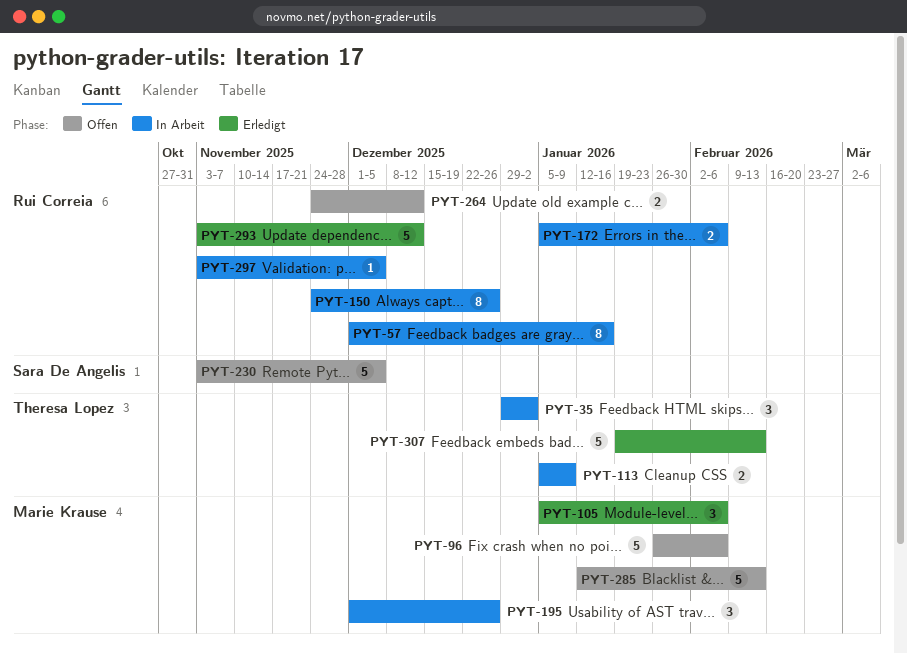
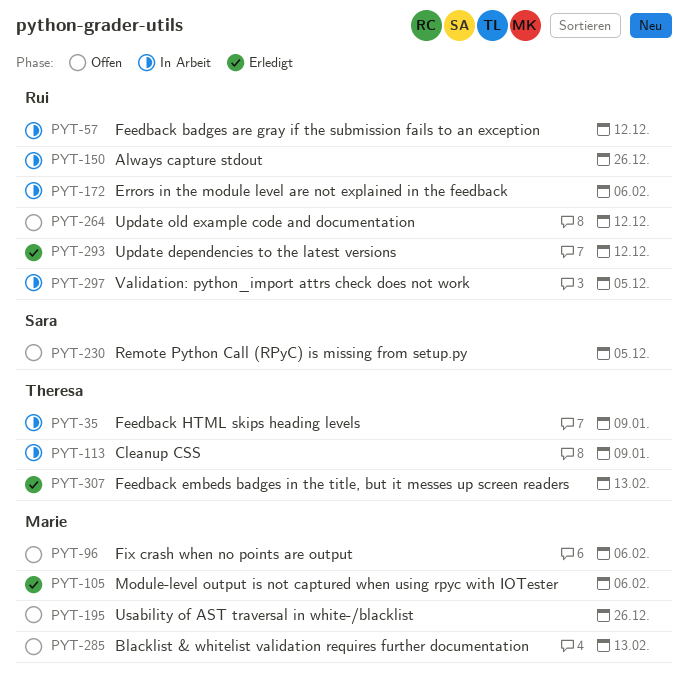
PYT-35, due: Jan 2 -> Jan 9
PYT-57, due: Jan 16 -> Dec 12
PYT-195, status: In Arbeit -> Offen

